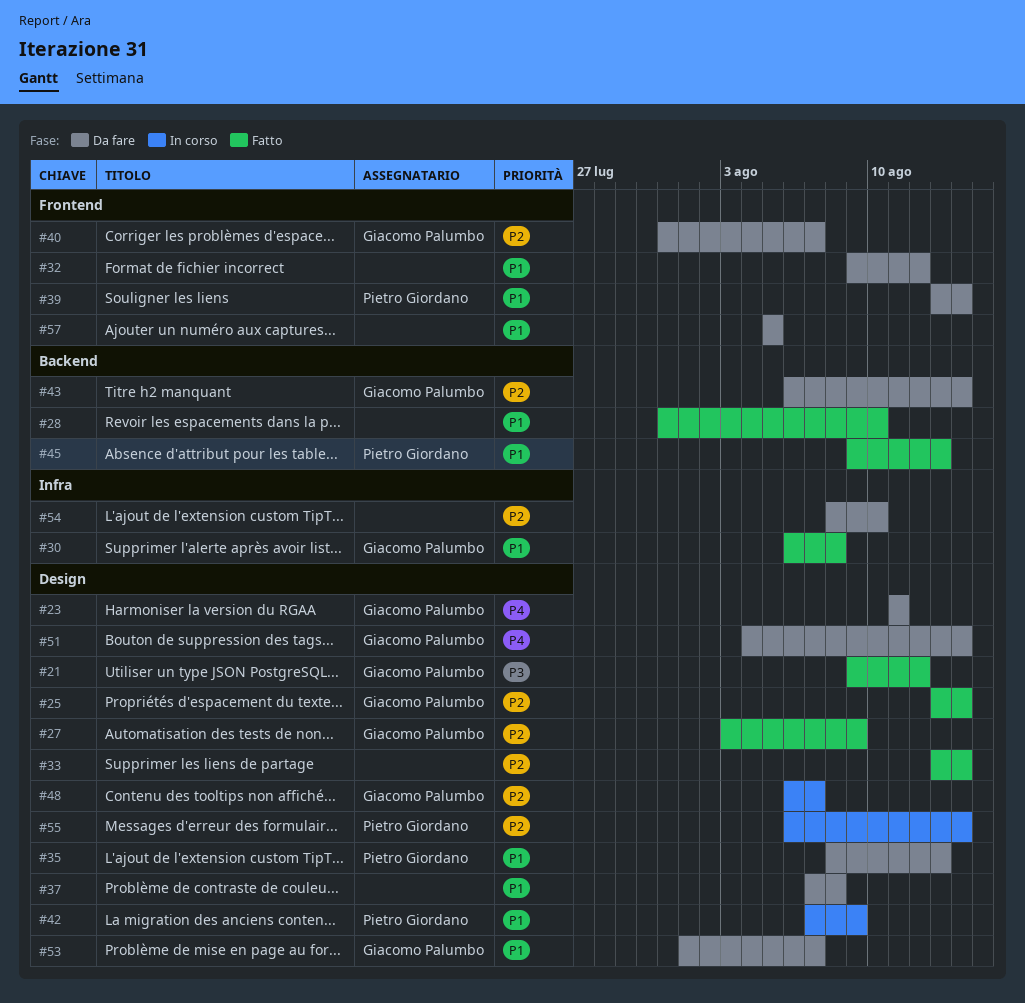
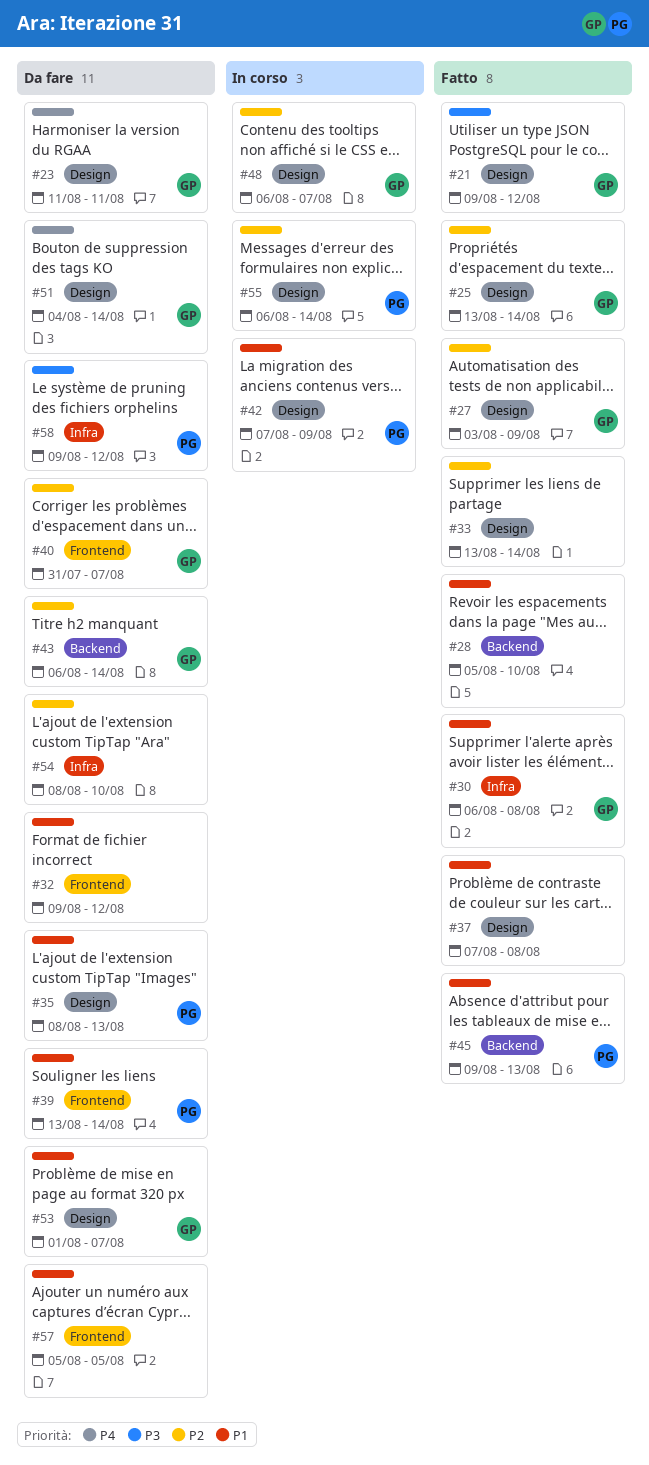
#28, start: Jul 31 -> Aug 5
#37, status: Da fare -> Fatto
#58: none -> present

